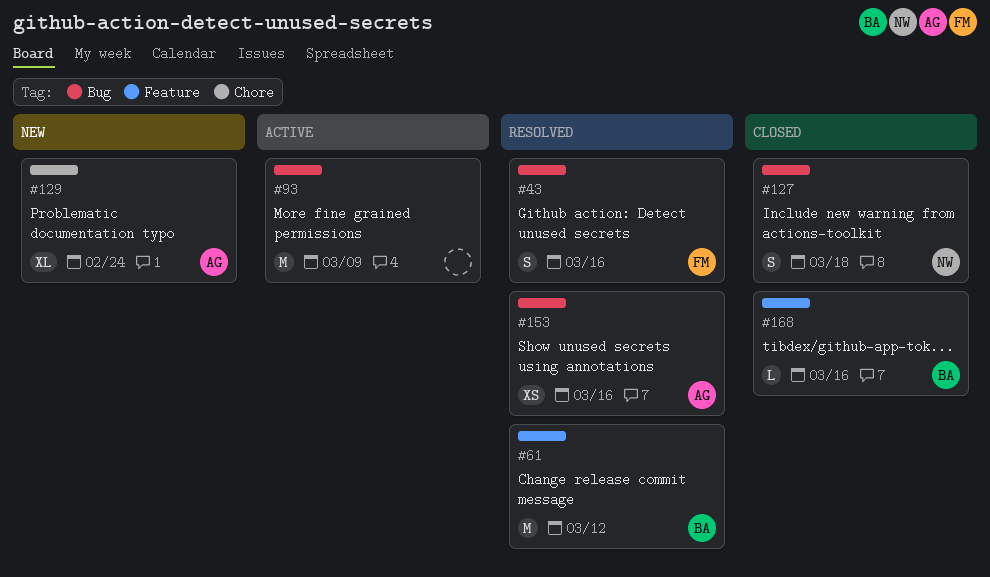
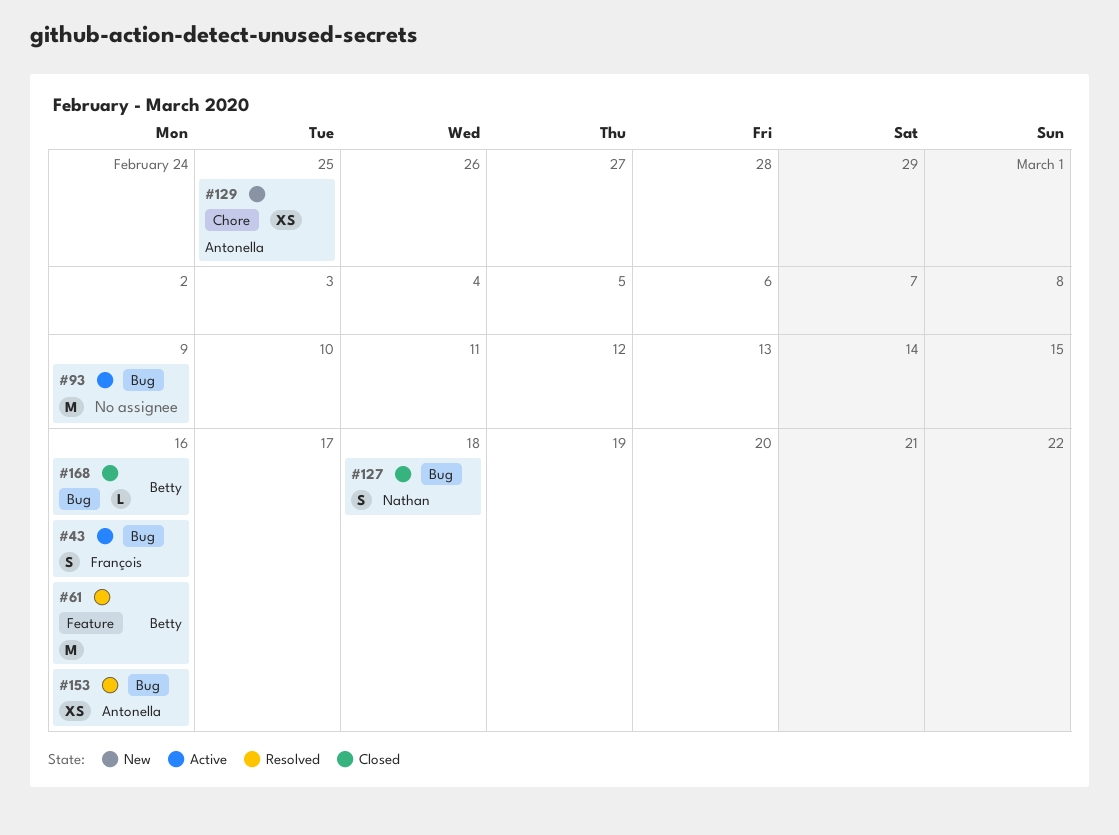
#43, status: Resolved -> Active
#61, due: Mar 12 -> Mar 16
#129, estimate: XL -> XS
#129, due: Feb 24 -> Feb 25
#168, label: Feature -> Bug

